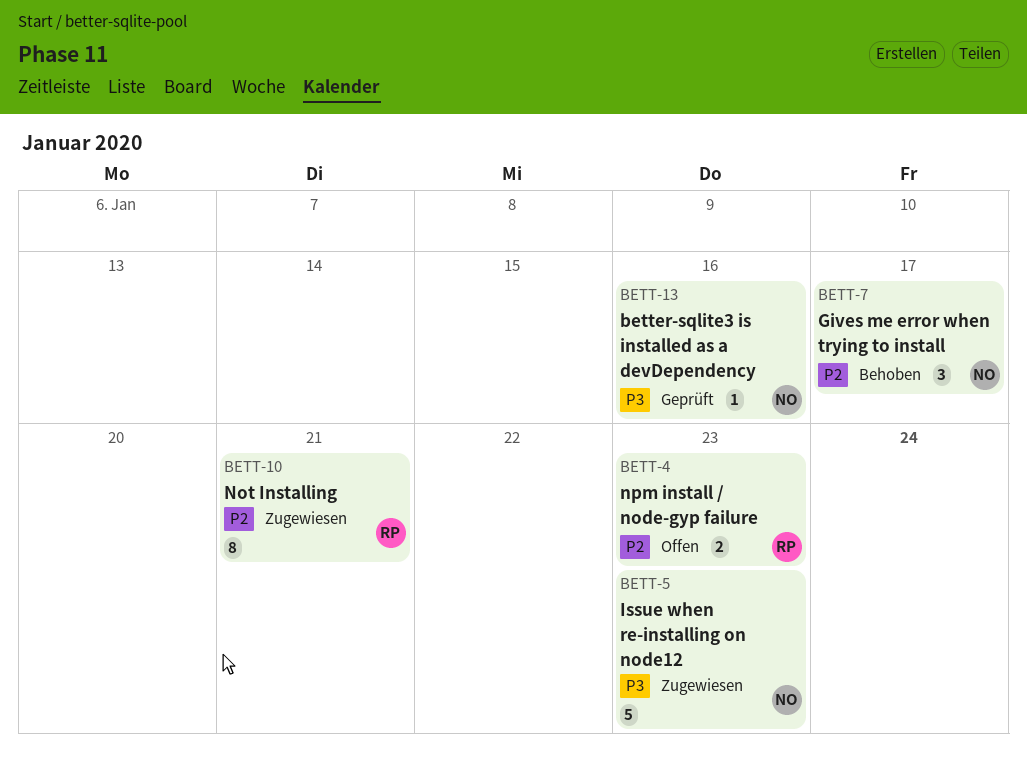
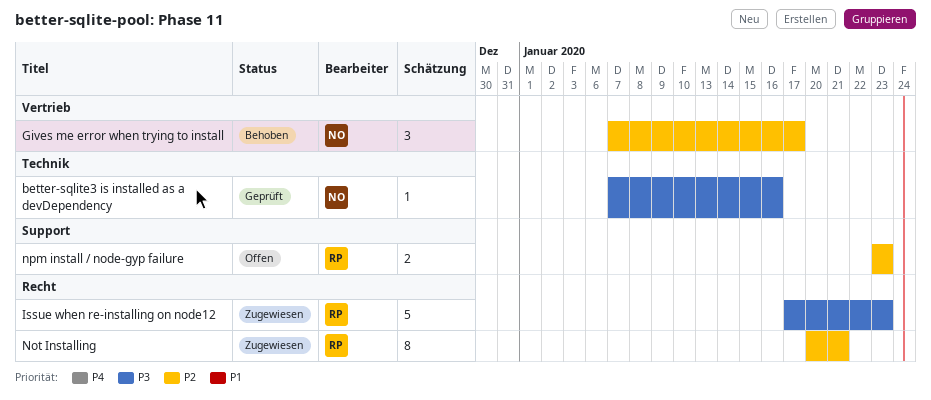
Issue when re-installing on node12, owner: NO -> RP

